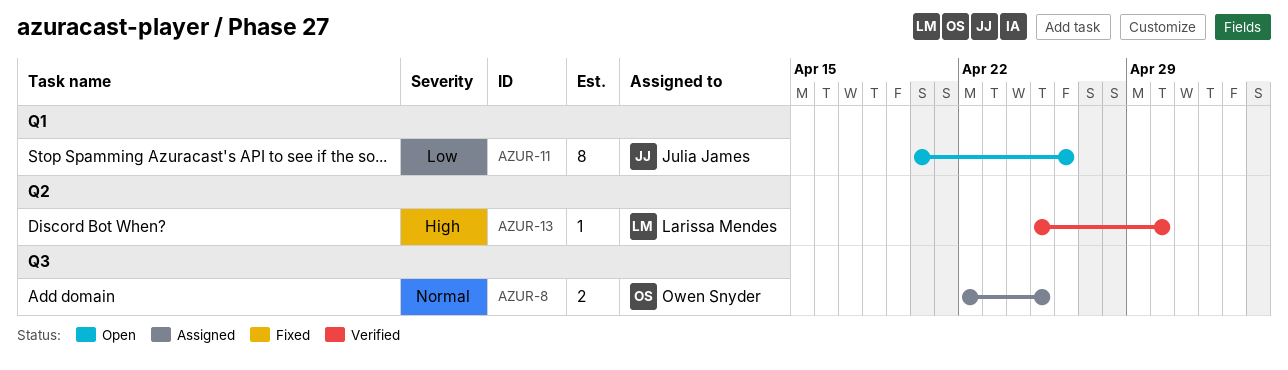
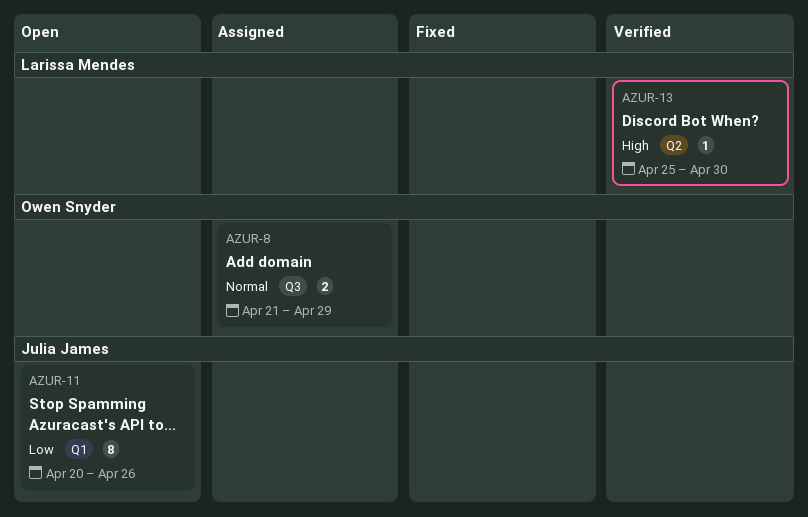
AZUR-8, start: Apr 22 -> Apr 21
AZUR-8, due: Apr 25 -> Apr 29

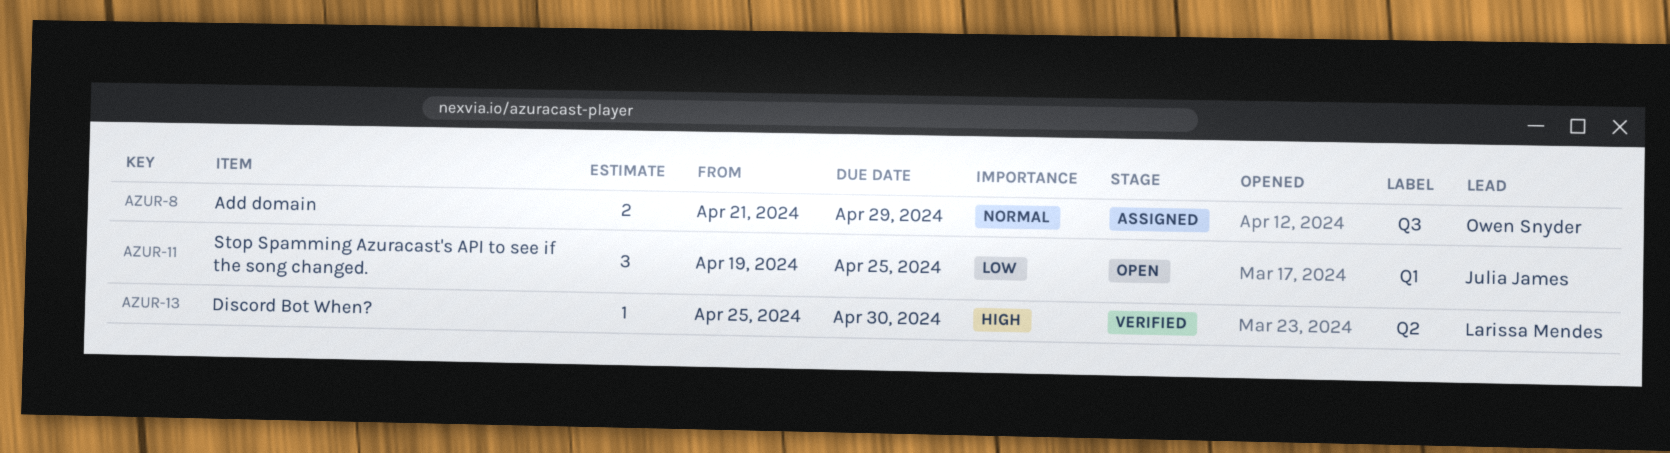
AZUR-11, estimate: 8 -> 3
AZUR-11, start: Apr 20 -> Apr 19
AZUR-11, due: Apr 26 -> Apr 25

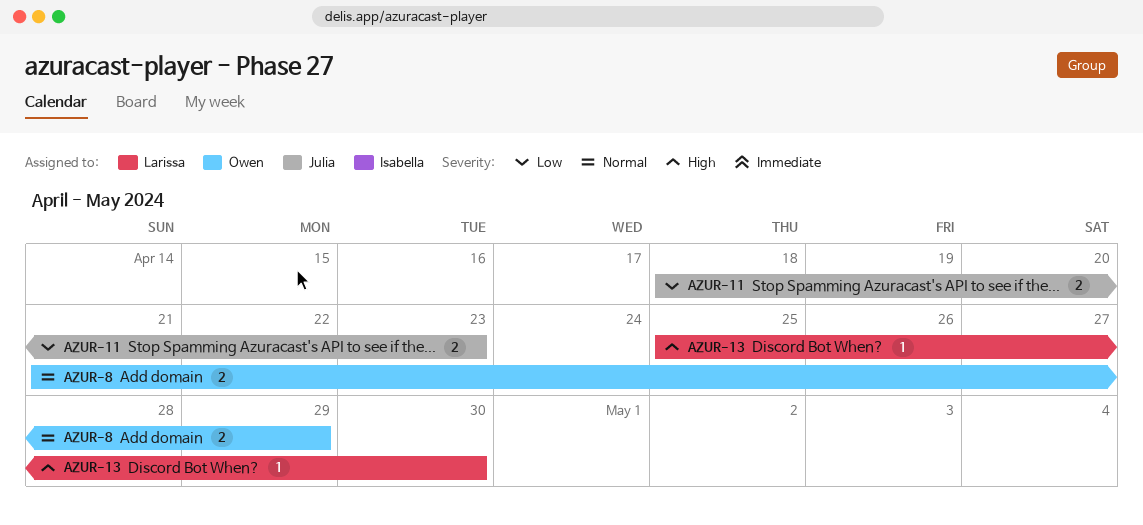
AZUR-11, estimate: 3 -> 2
AZUR-11, start: Apr 19 -> Apr 18
AZUR-11, due: Apr 25 -> Apr 23

